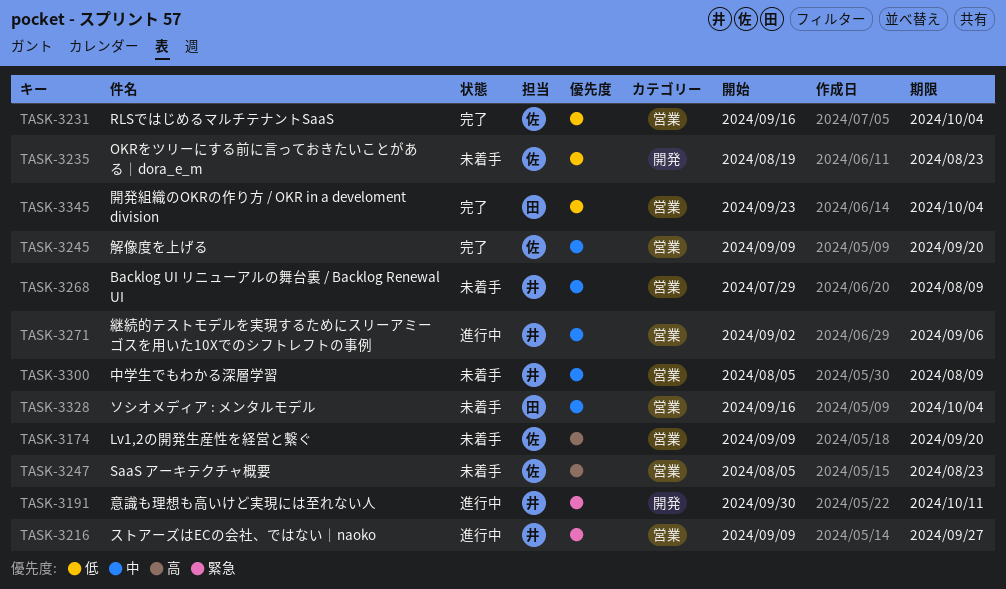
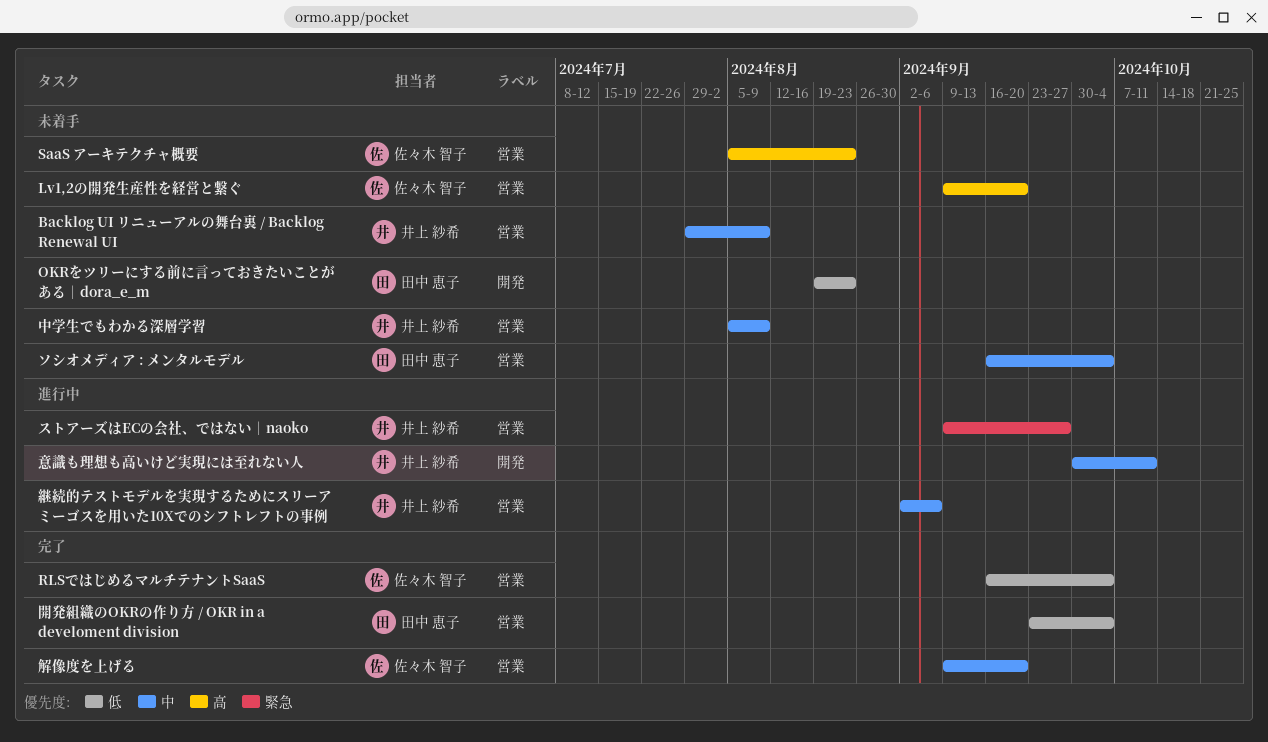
OKRをツリーにする前に言っておきたいことがある｜dora_e_m, owner: 佐々木 智子 -> 田中 恵子
意識も理想も高いけど実現には至れない人, priority: 緊急 -> 中

